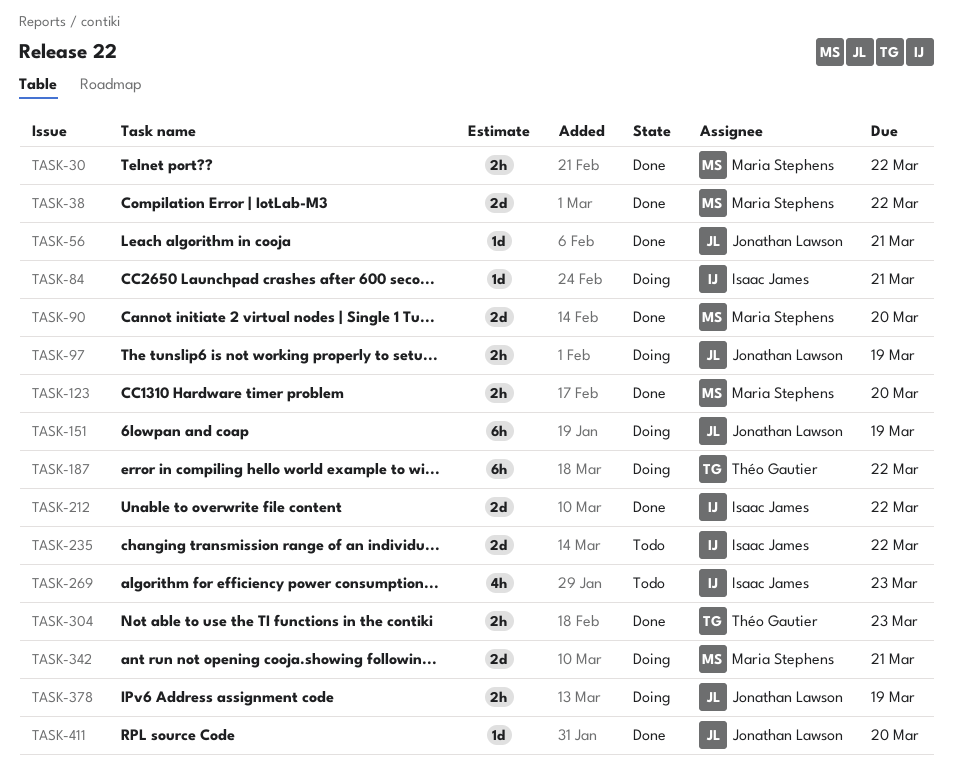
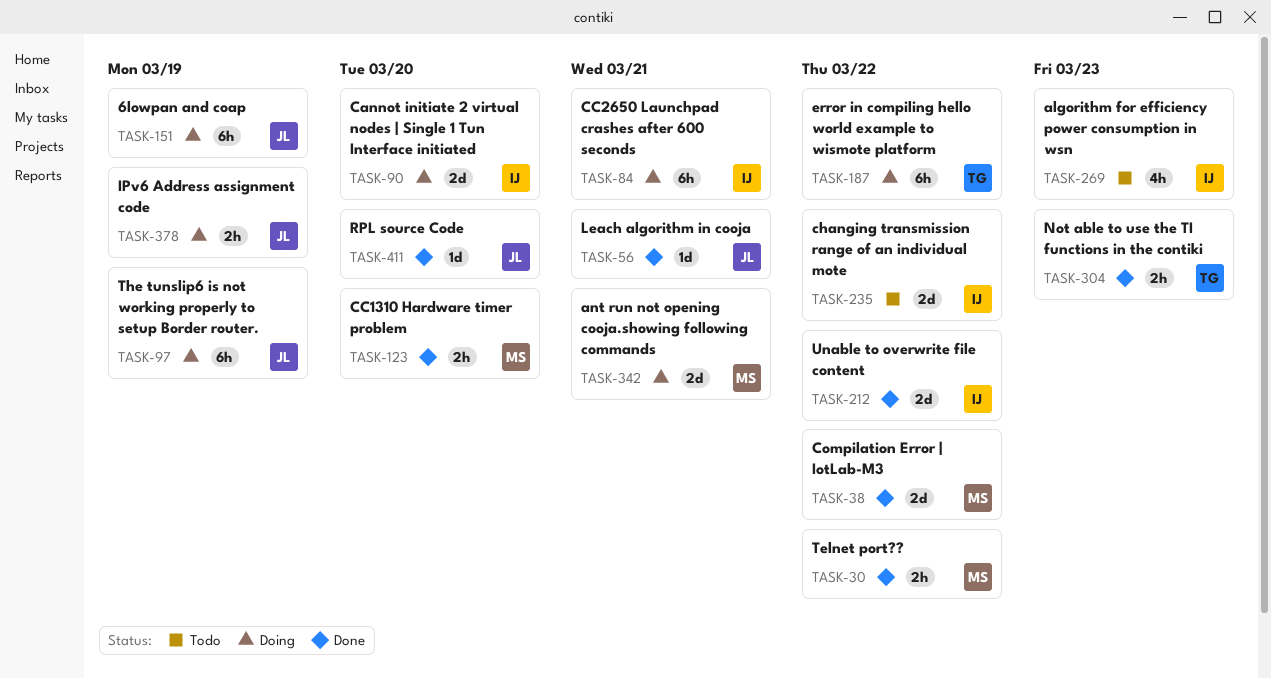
TASK-84, estimate: 1d -> 6h
TASK-90, status: Done -> Doing
TASK-90, owner: Maria Stephens -> Isaac James
TASK-97, estimate: 2h -> 6h

